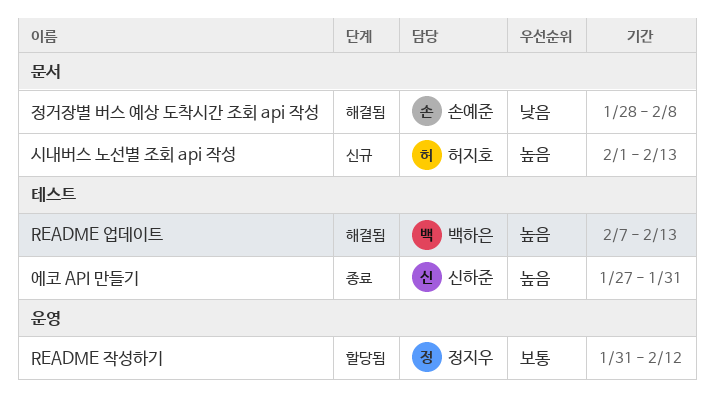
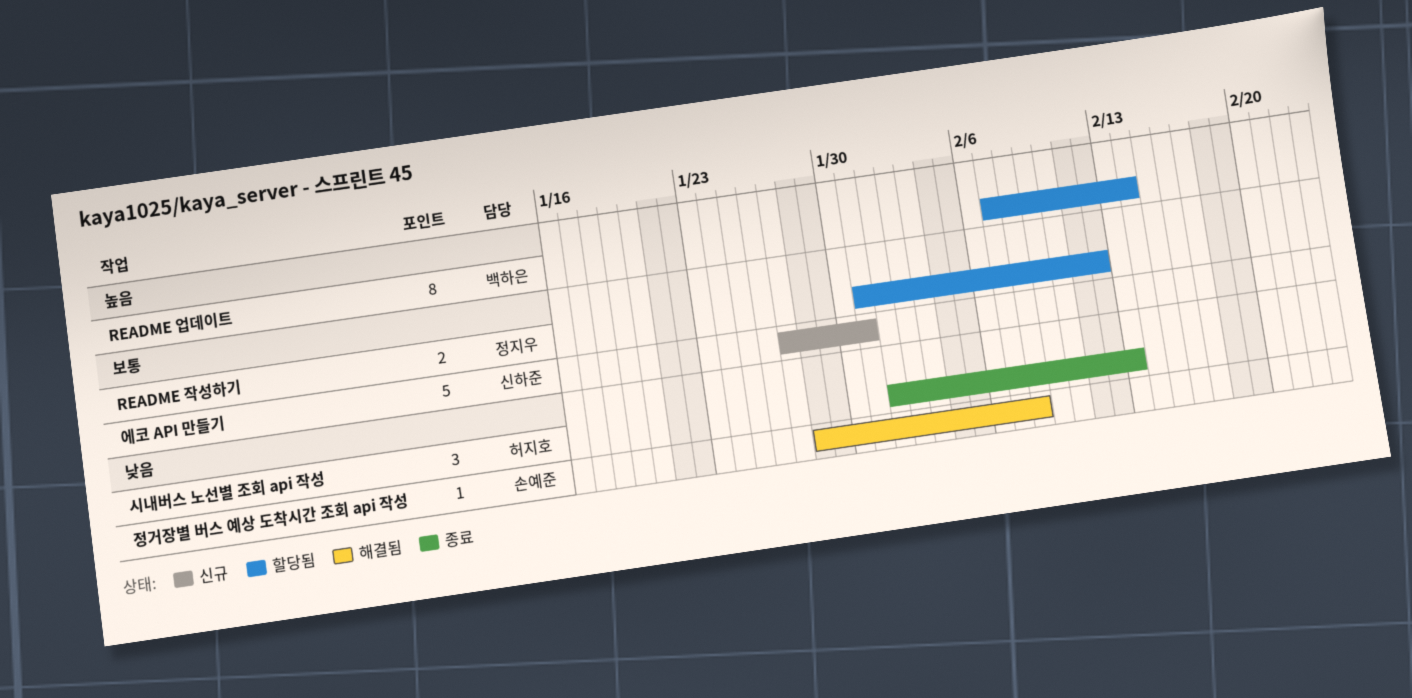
README 업데이트, status: 해결됨 -> 할당됨
README 업데이트, due: Feb 13 -> Feb 14
시내버스 노선별 조회 api 작성, status: 신규 -> 종료
시내버스 노선별 조회 api 작성, priority: 높음 -> 낮음
에코 API 만들기, status: 종료 -> 신규
에코 API 만들기, priority: 높음 -> 보통

